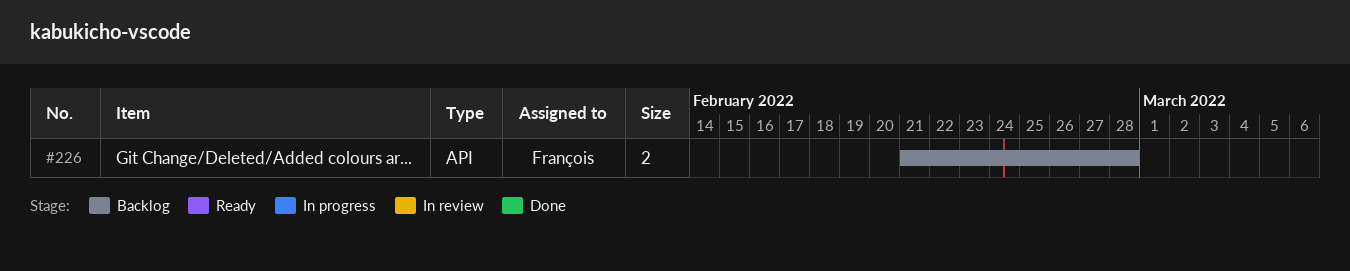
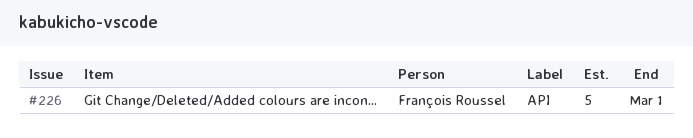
#226, estimate: 2 -> 5
#226, due: Feb 28 -> Mar 1

